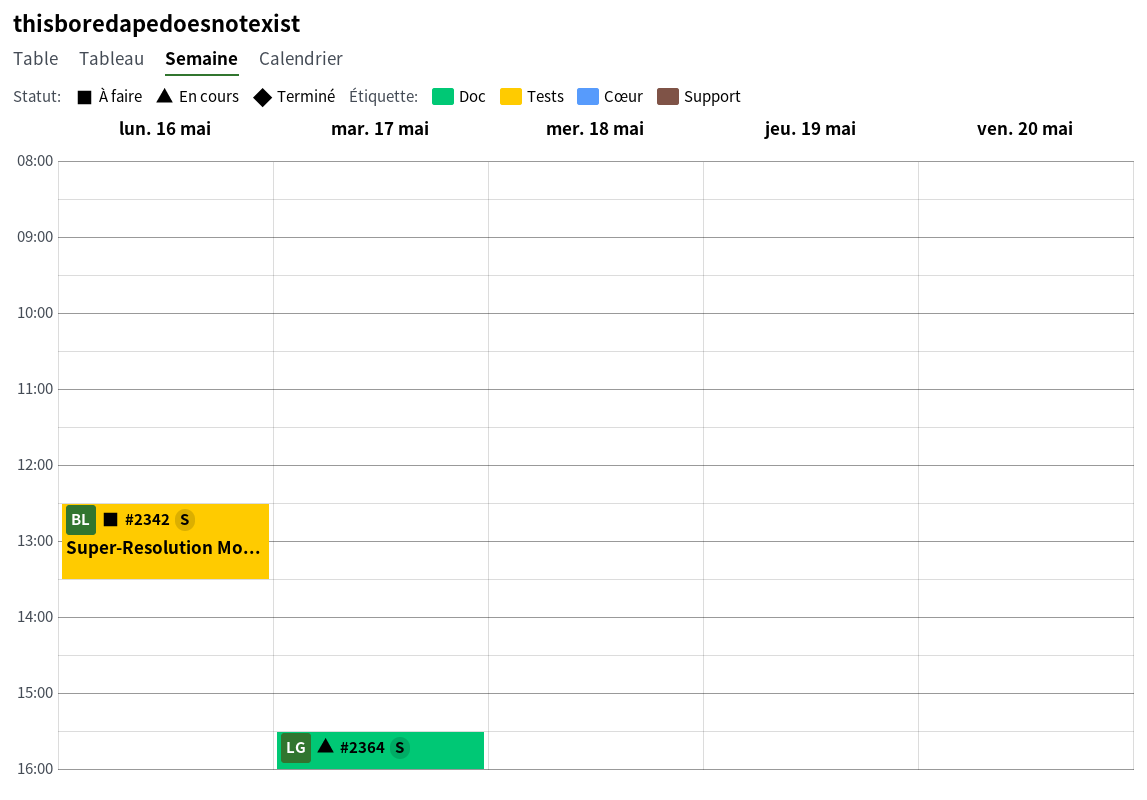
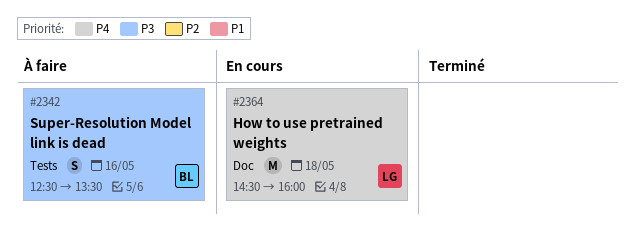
#2364, estimate: S -> M
#2364, day: May 17 -> May 18
#2364, begins: 15:30 -> 14:30

